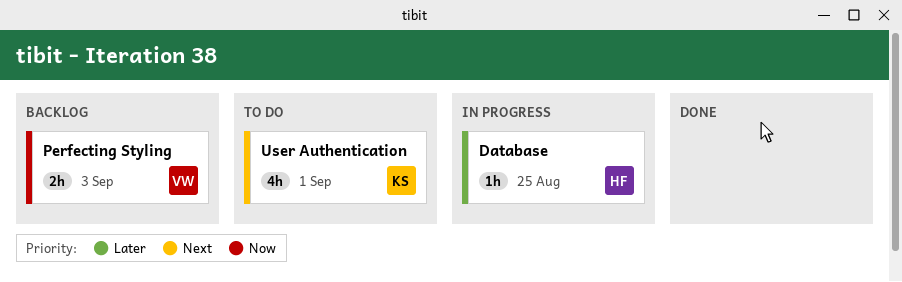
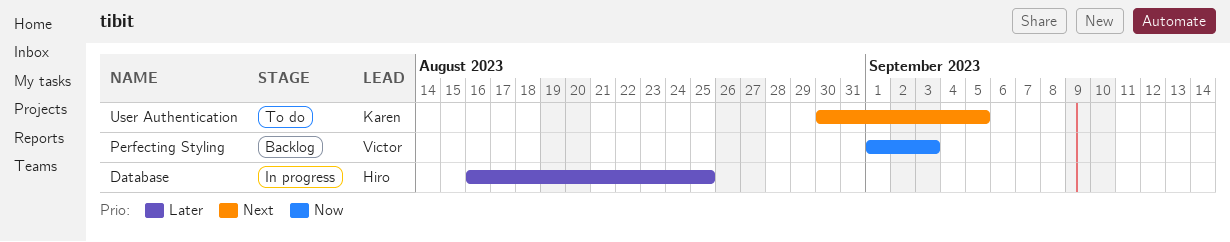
User Authentication, due: Sep 1 -> Sep 5

